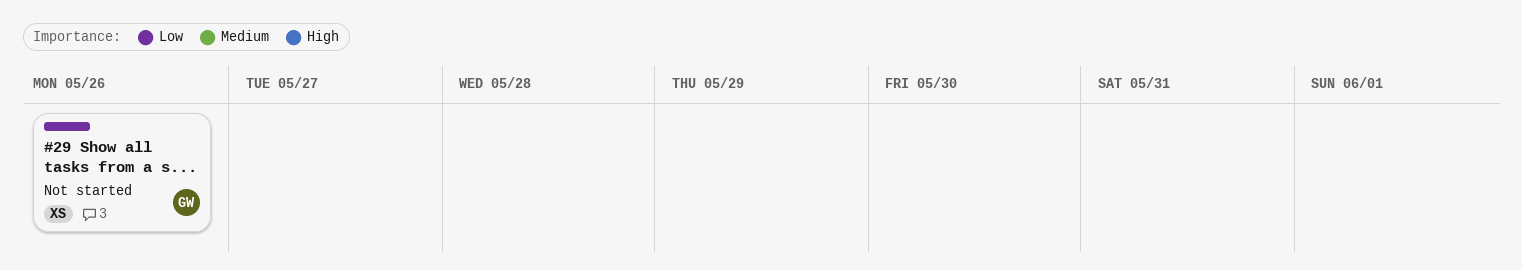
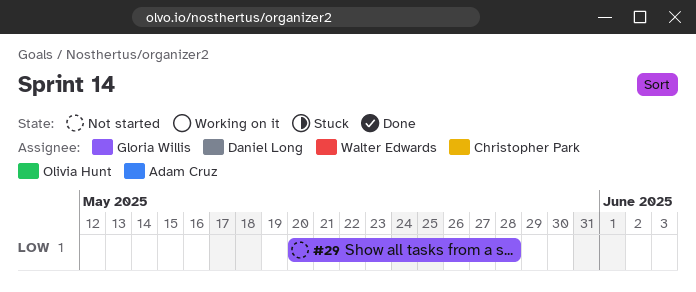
#29, due: May 26 -> May 28

